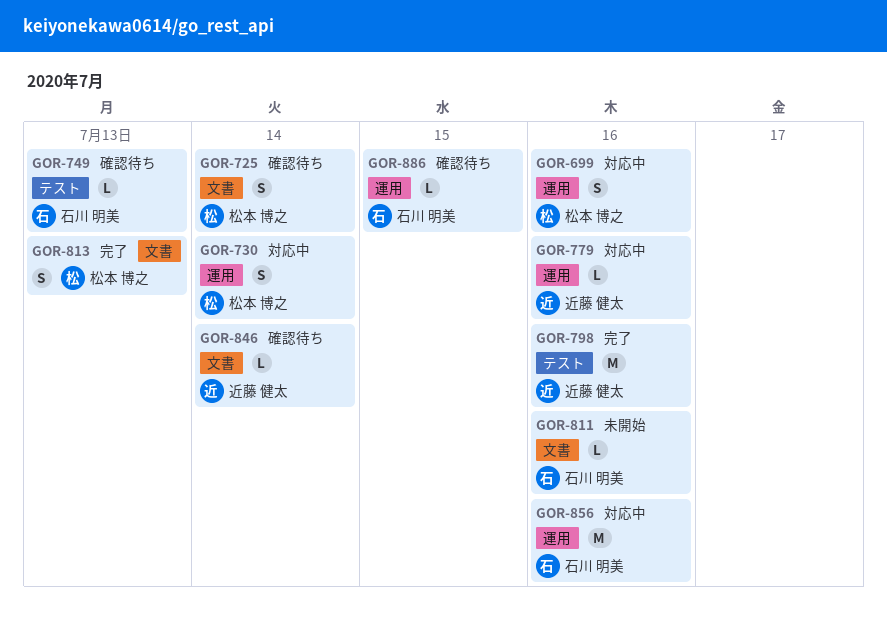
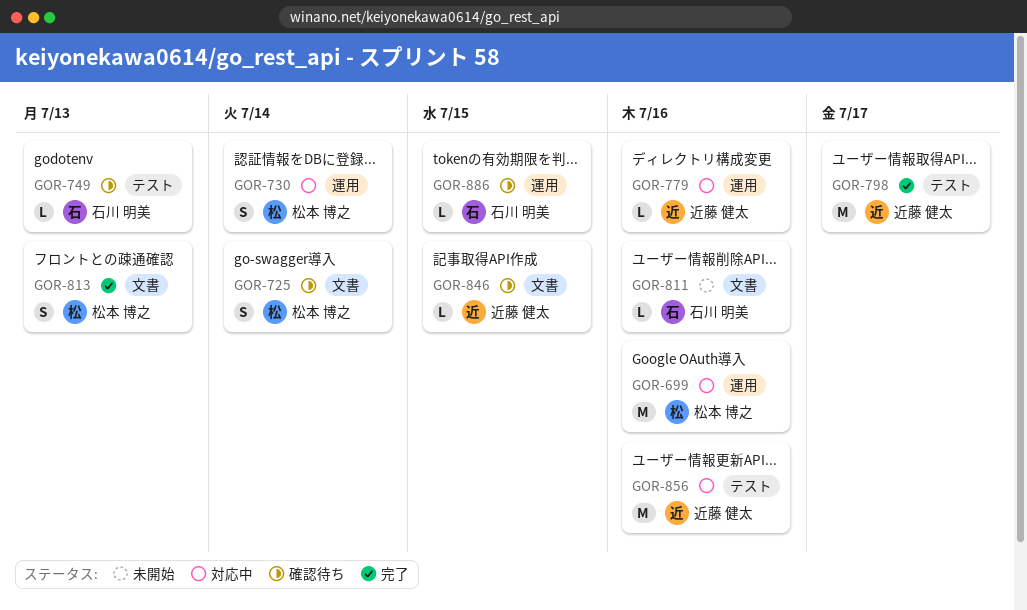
GOR-699, estimate: S -> M
GOR-798, due: Jul 16 -> Jul 17
GOR-846, due: Jul 14 -> Jul 15
GOR-856, owner: 石川 明美 -> 近藤 健太
GOR-856, label: 運用 -> テスト

